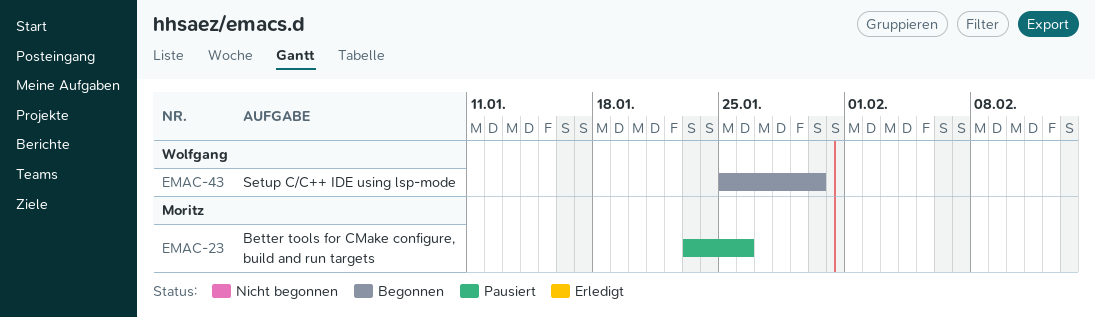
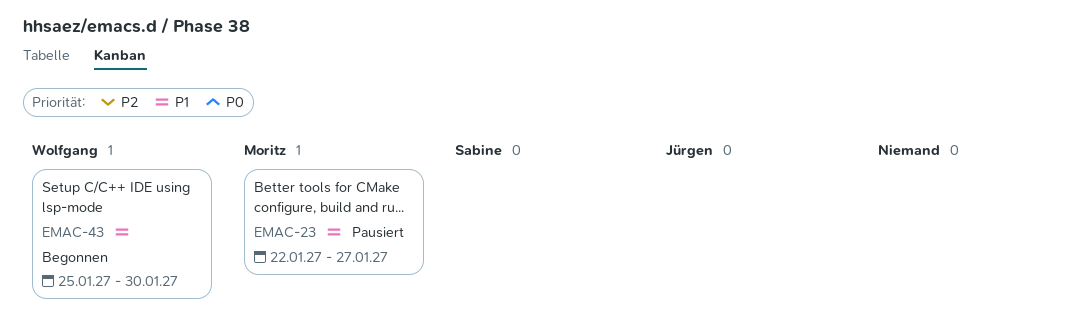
EMAC-23, start: Jan 23 -> Jan 22
EMAC-23, due: Jan 26 -> Jan 27

